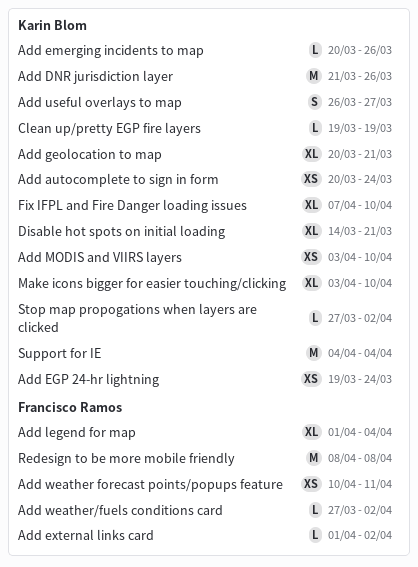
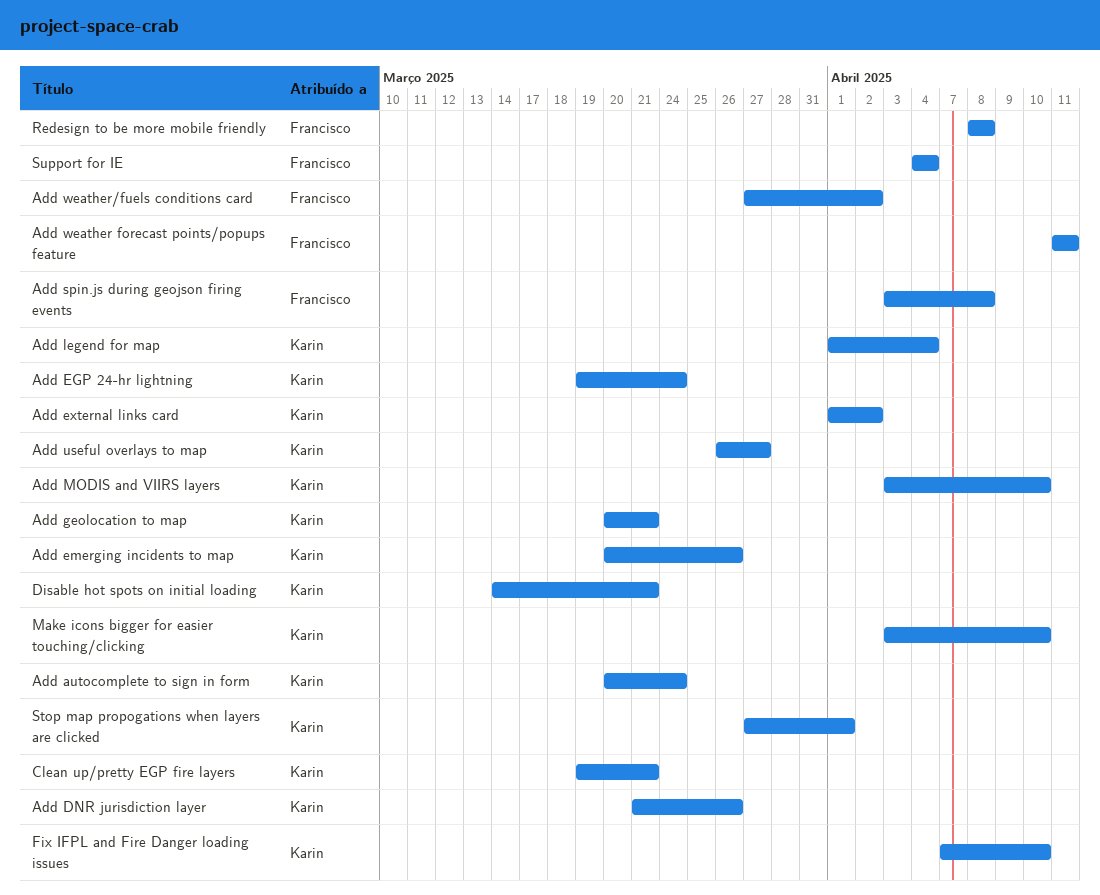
Add external links card, owner: Francisco Ramos -> Karin Blom
Add legend for map, owner: Francisco Ramos -> Karin Blom
Add spin.js during geojson firing events: none -> present
Add weather forecast points/popups feature, start: Apr 10 -> Apr 11
Clean up/pretty EGP fire layers, due: Mar 19 -> Mar 21
Stop map propogations when layers are clicked, due: Apr 2 -> Apr 1
Support for IE, owner: Karin Blom -> Francisco Ramos

